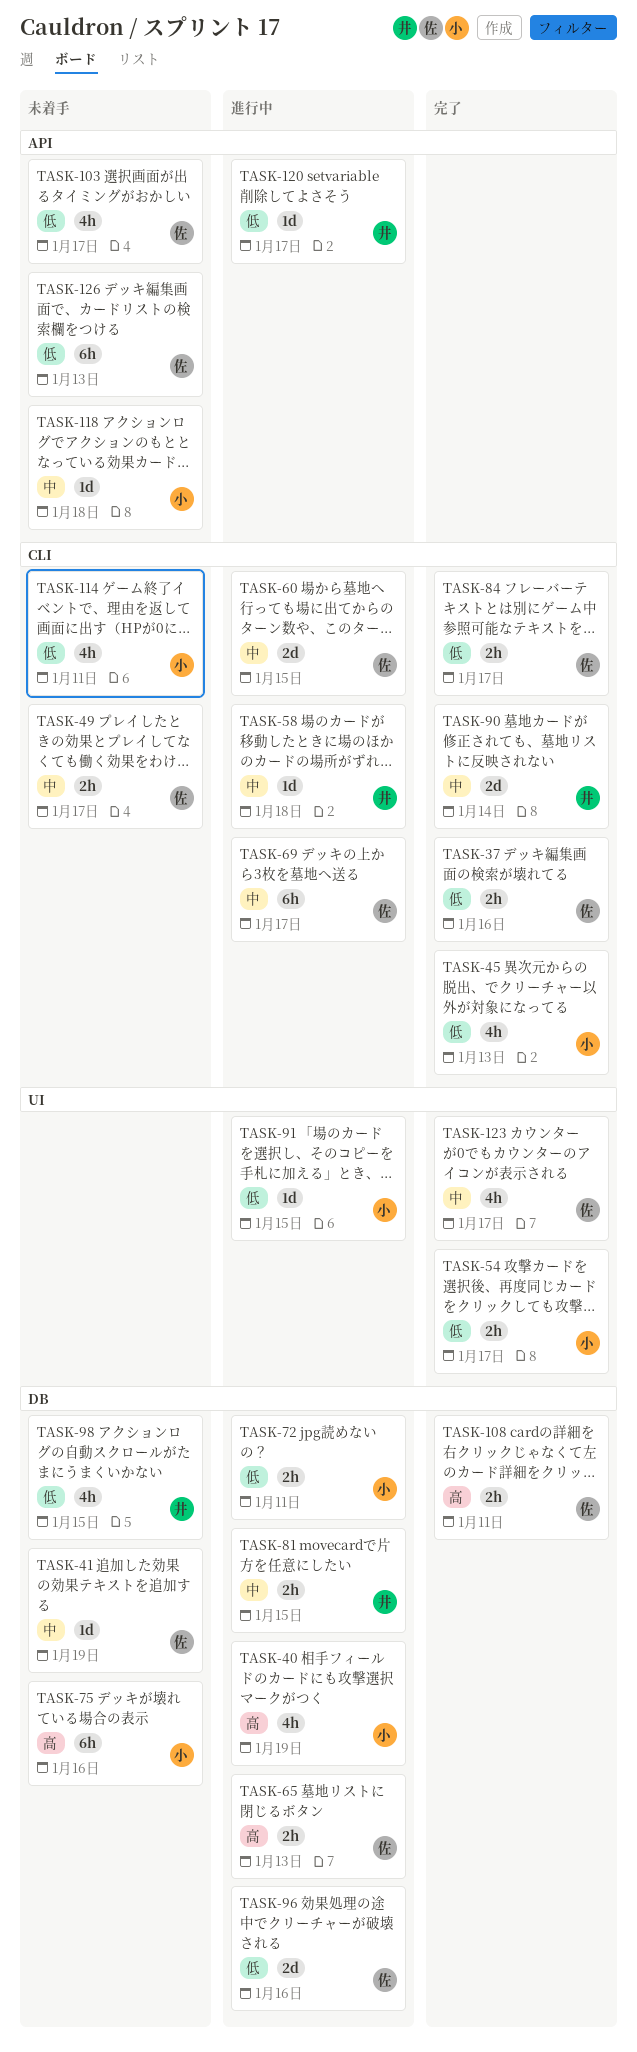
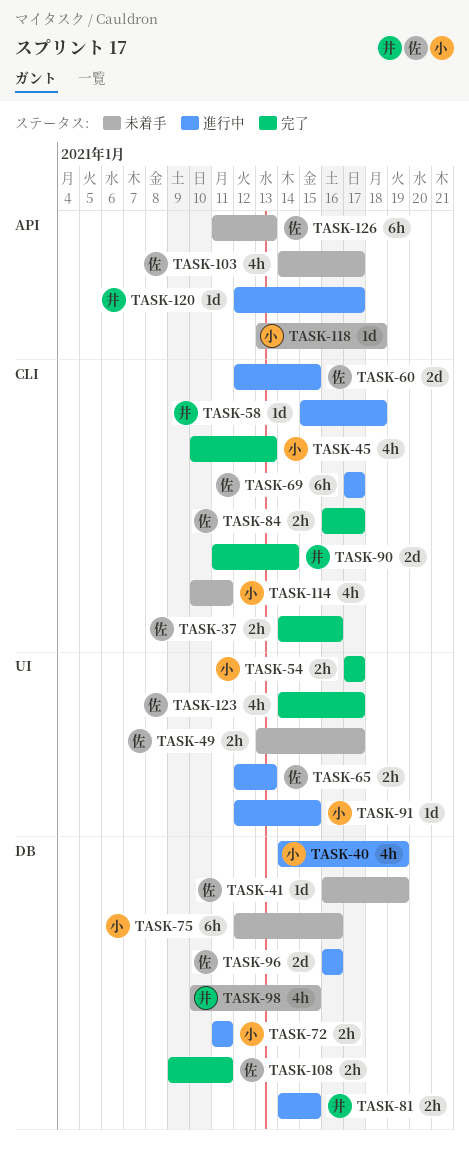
TASK-49, label: CLI -> UI
TASK-65, label: DB -> UI

